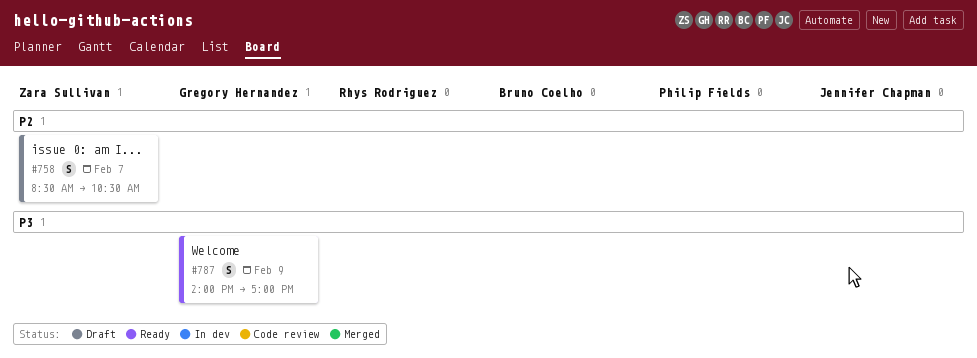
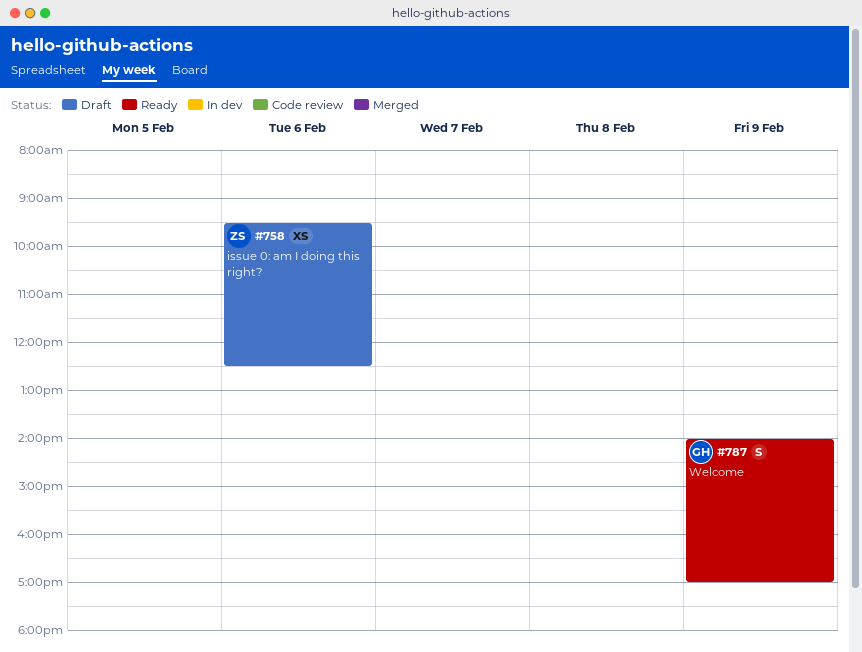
#758, estimate: S -> XS
#758, day: Feb 7 -> Feb 6
#758, begins: 08:30 -> 09:30
#758, ends: 10:30 -> 12:30

